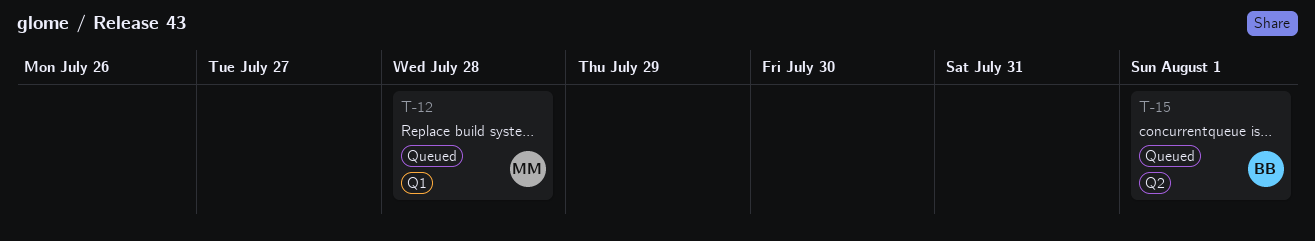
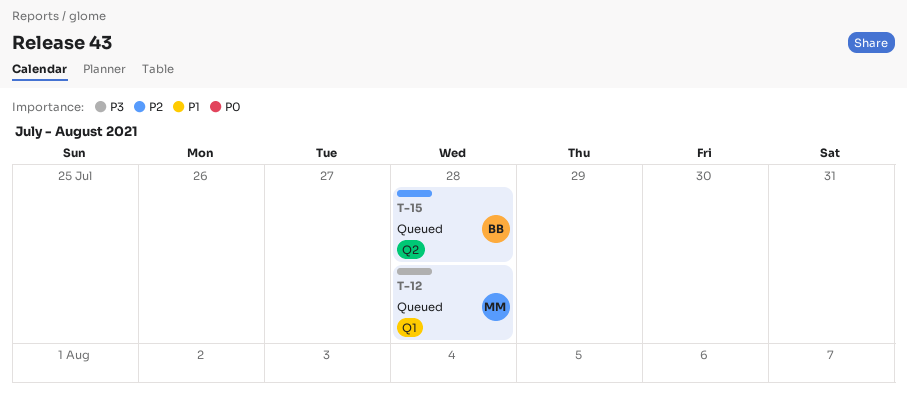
T-15, due: Aug 1 -> Jul 28

